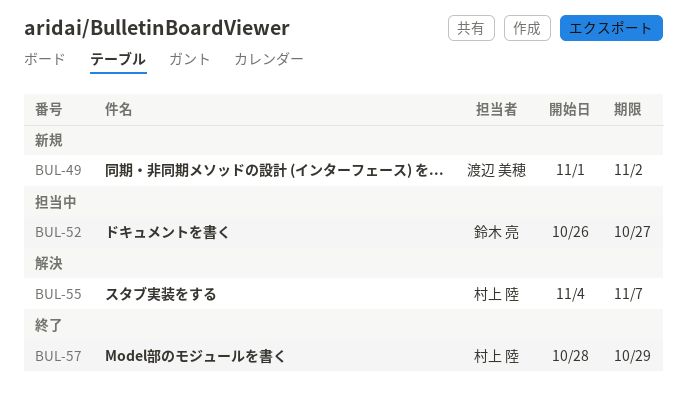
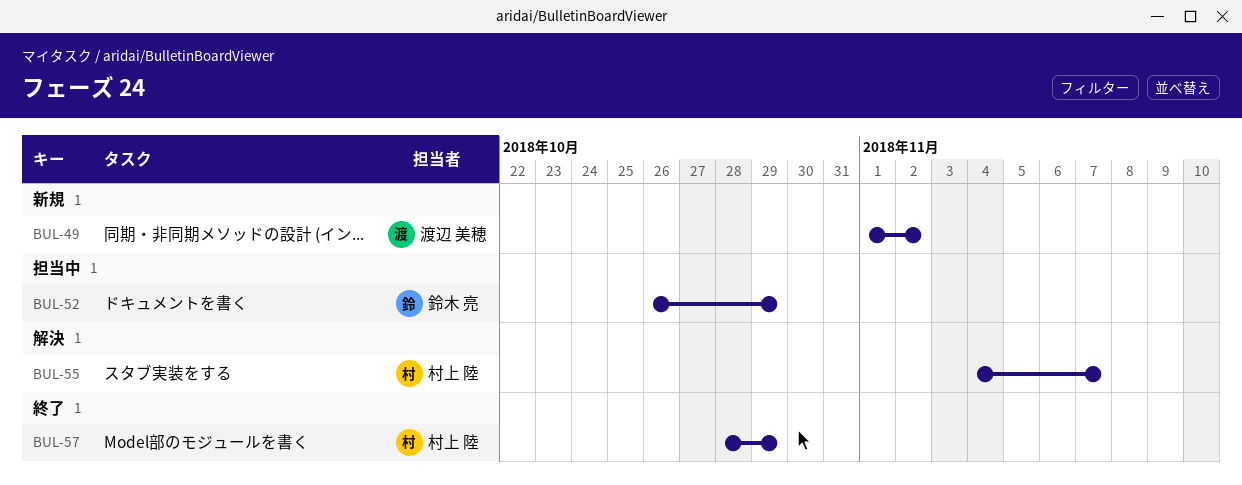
BUL-52, due: Oct 27 -> Oct 29

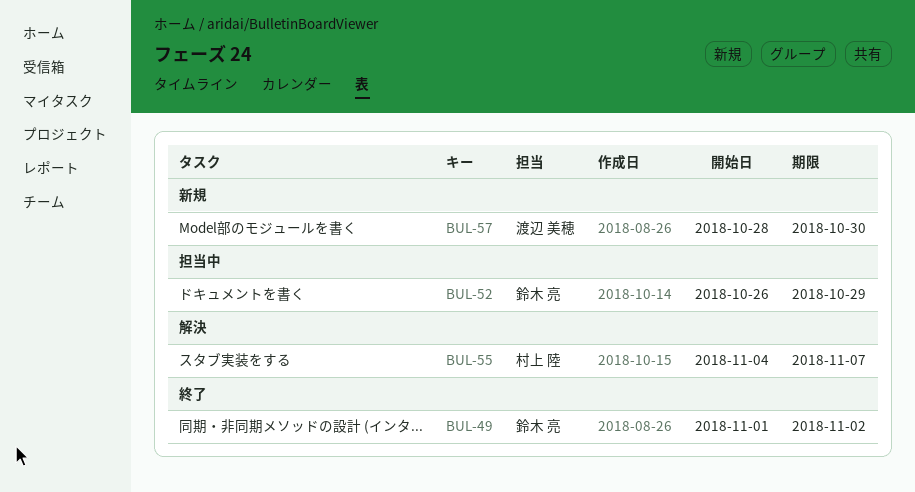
BUL-49, status: 新規 -> 終了
BUL-49, owner: 渡辺 美穂 -> 鈴木 亮
BUL-57, status: 終了 -> 新規
BUL-57, owner: 村上 陸 -> 渡辺 美穂
BUL-57, due: Oct 29 -> Oct 30

